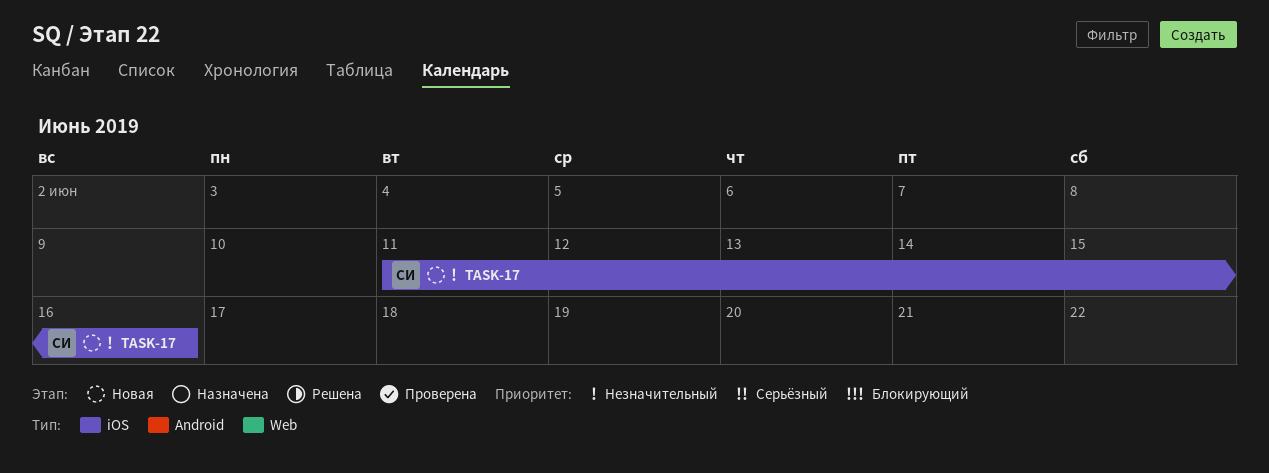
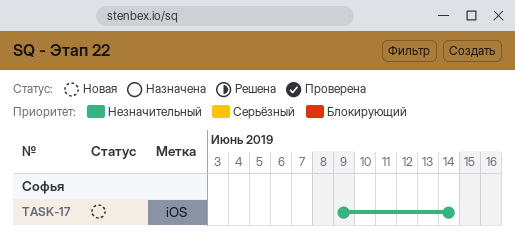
TASK-17, start: Jun 11 -> Jun 9
TASK-17, due: Jun 16 -> Jun 14

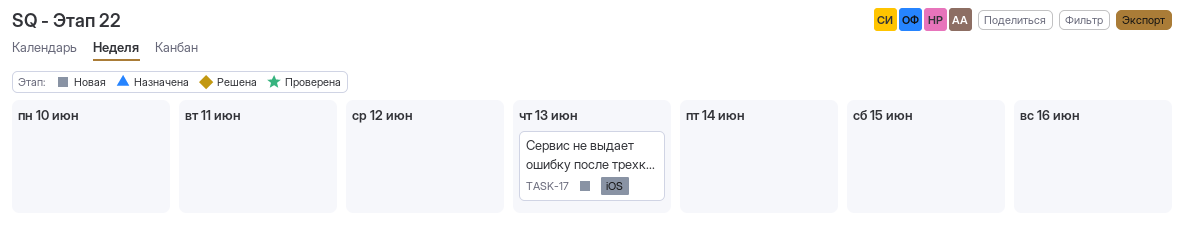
TASK-17, due: Jun 14 -> Jun 13

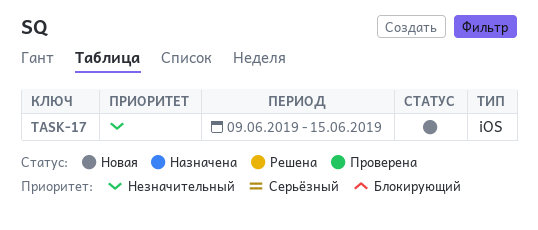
TASK-17, due: Jun 13 -> Jun 15

